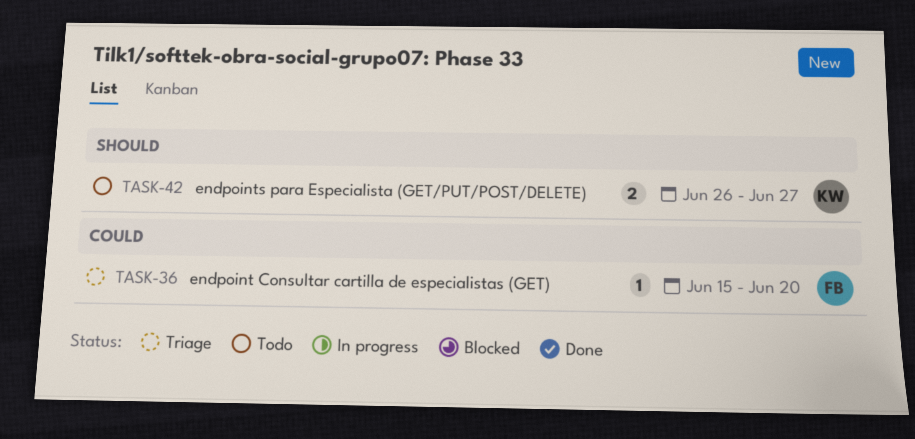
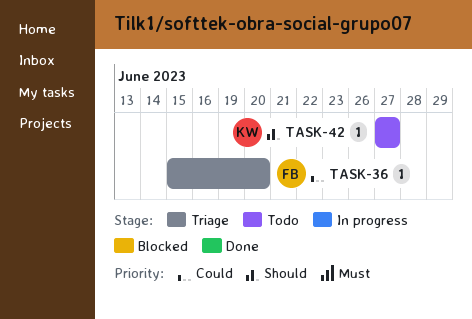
TASK-42, estimate: 2 -> 1
TASK-42, start: Jun 26 -> Jun 27

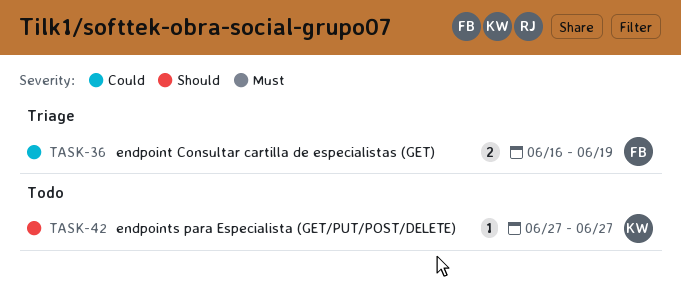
TASK-36, estimate: 1 -> 2
TASK-36, start: Jun 15 -> Jun 16
TASK-36, due: Jun 20 -> Jun 19

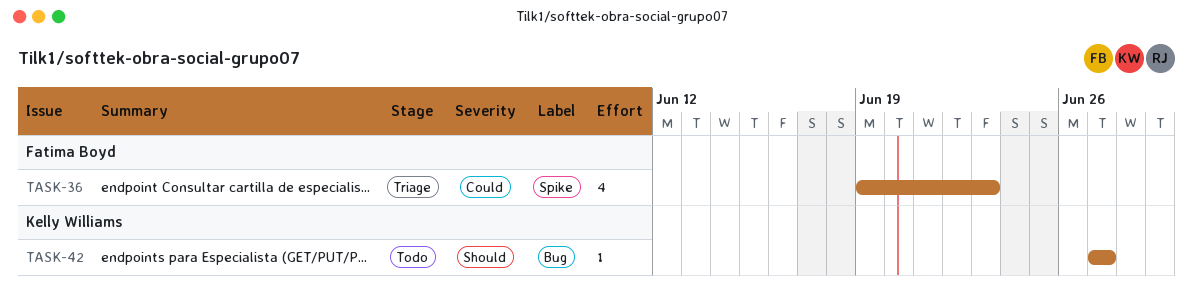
TASK-36, estimate: 2 -> 4
TASK-36, start: Jun 16 -> Jun 19
TASK-36, due: Jun 19 -> Jun 23

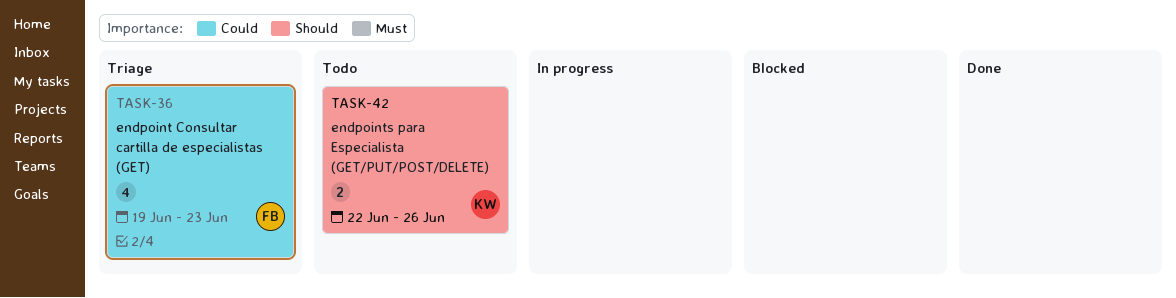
TASK-42, estimate: 1 -> 2
TASK-42, start: Jun 27 -> Jun 22
TASK-42, due: Jun 27 -> Jun 26

